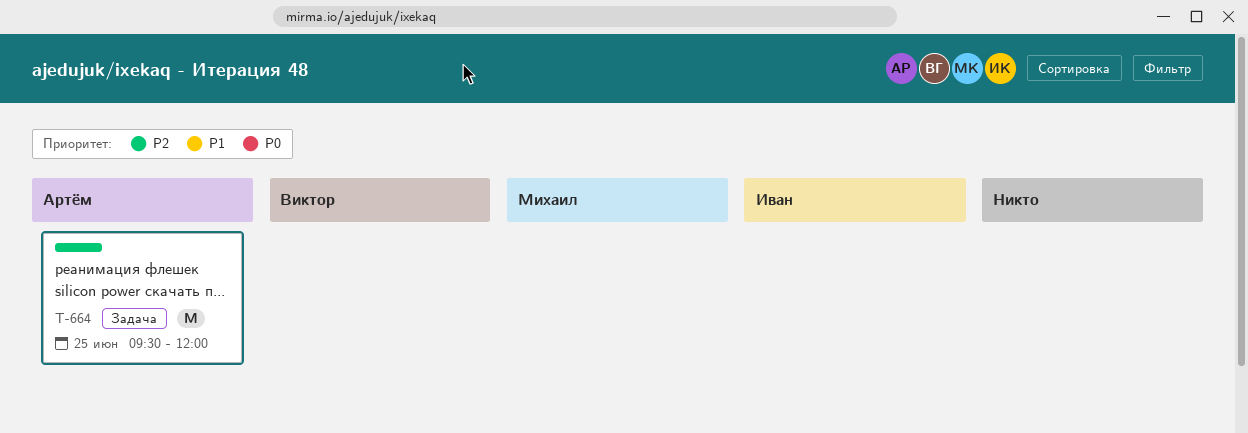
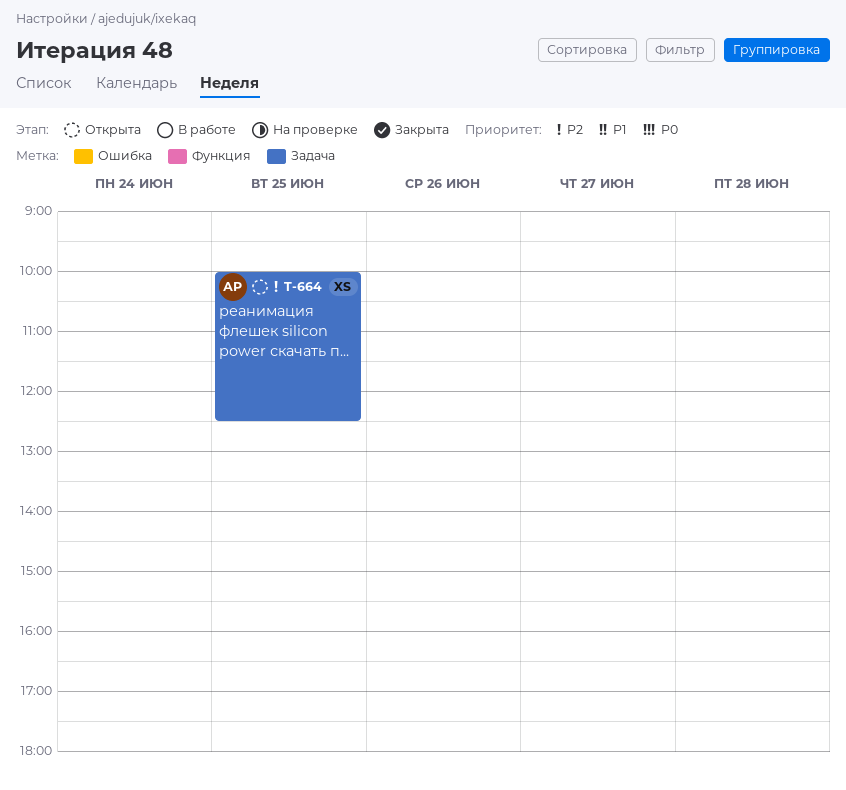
T-664, estimate: M -> XS
T-664, begins: 09:30 -> 10:00
T-664, ends: 12:00 -> 12:30

